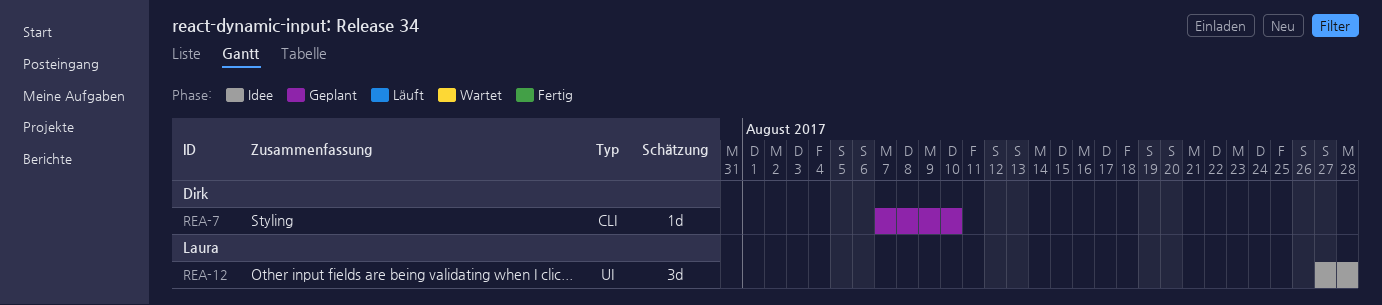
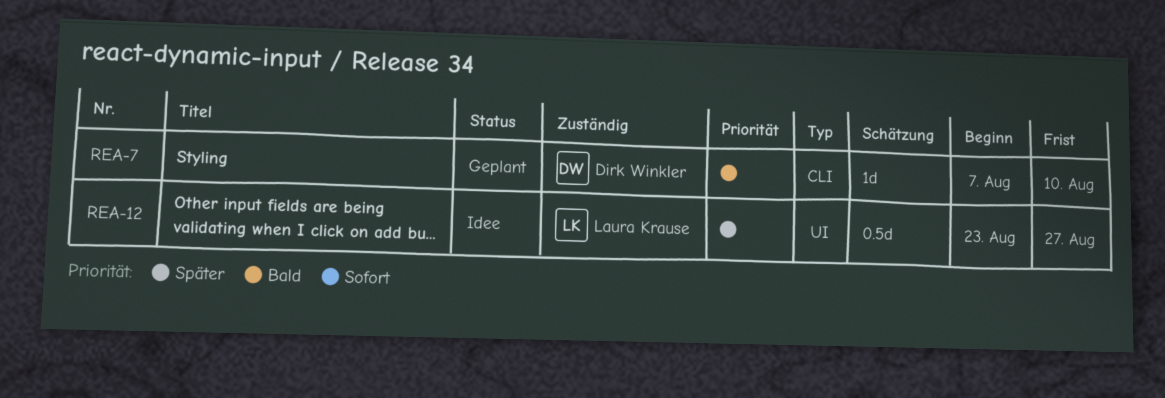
REA-12, estimate: 3d -> 0.5d
REA-12, start: Aug 27 -> Aug 23
REA-12, due: Aug 28 -> Aug 27

